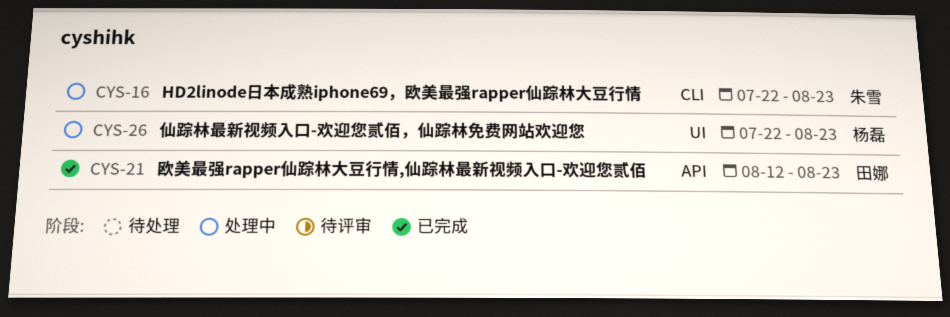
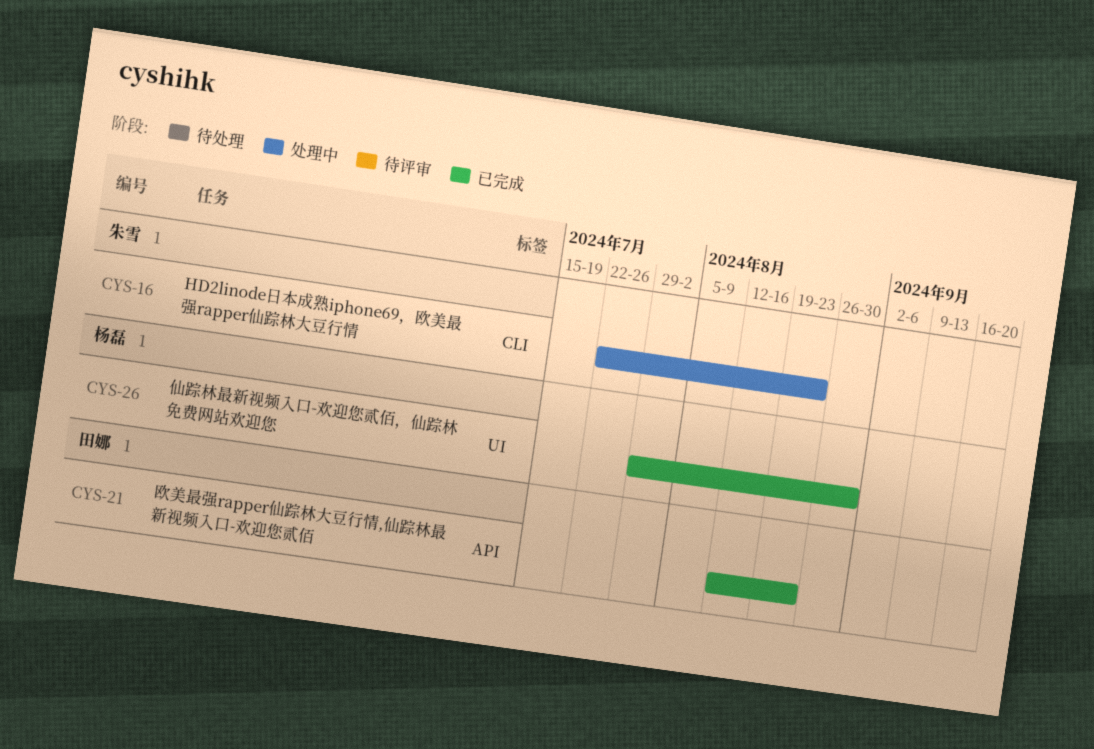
CYS-26, status: 处理中 -> 已完成
CYS-26, start: Jul 22 -> Jul 29
CYS-26, due: Aug 23 -> Aug 30

